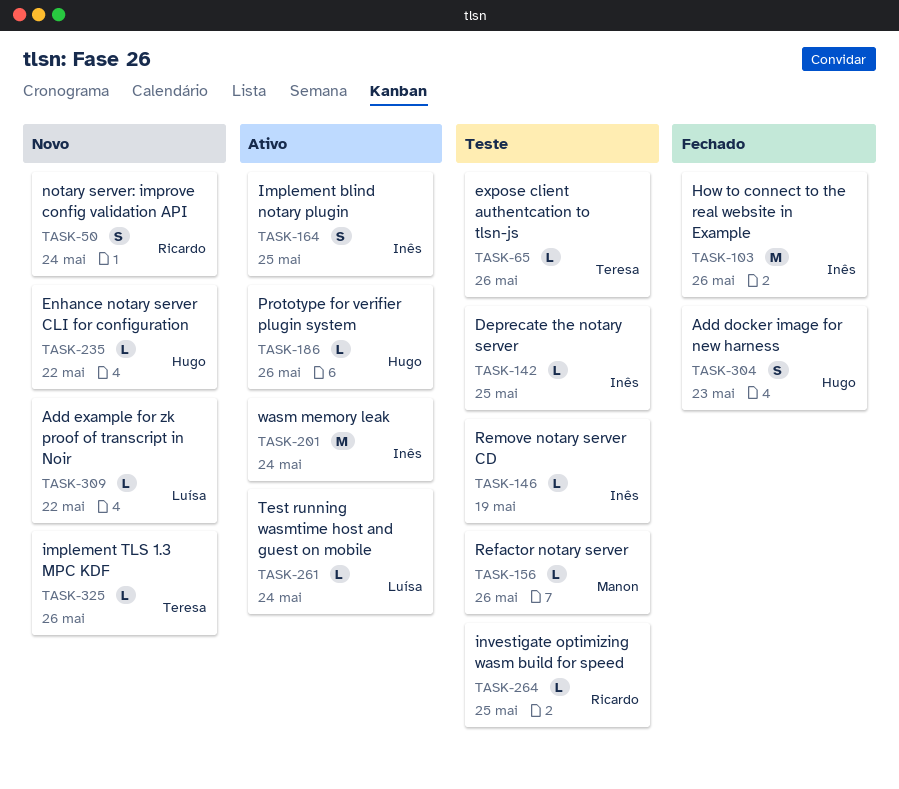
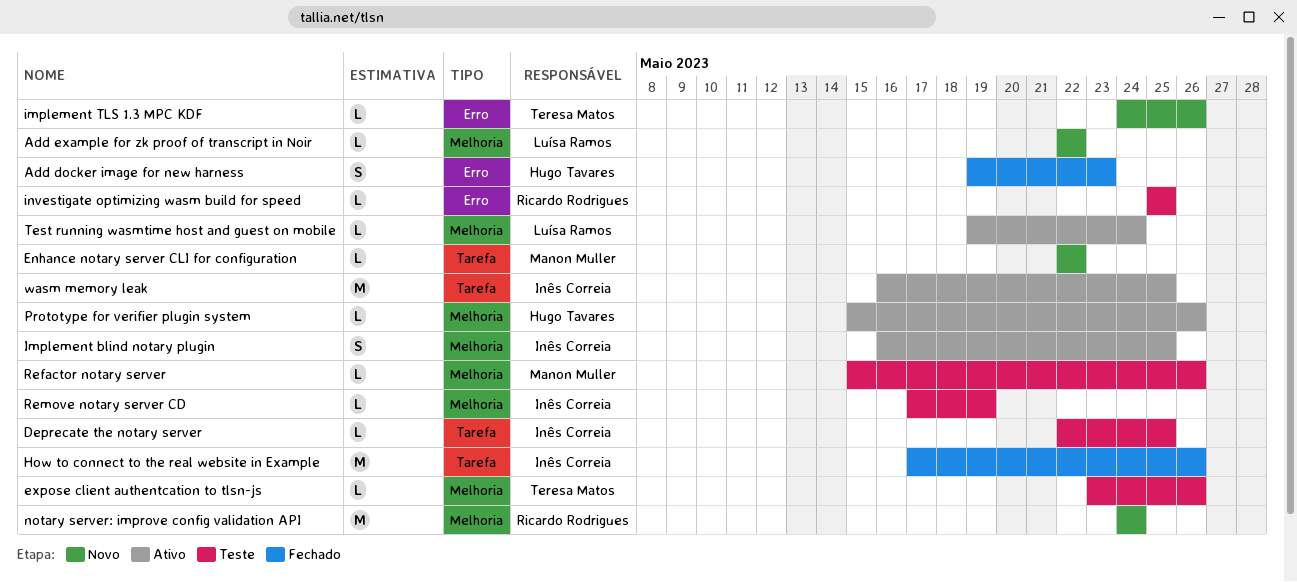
Enhance notary server CLI for configuration, owner: Hugo Tavares -> Manon Muller
notary server: improve config validation API, estimate: S -> M
wasm memory leak, due: May 24 -> May 25

